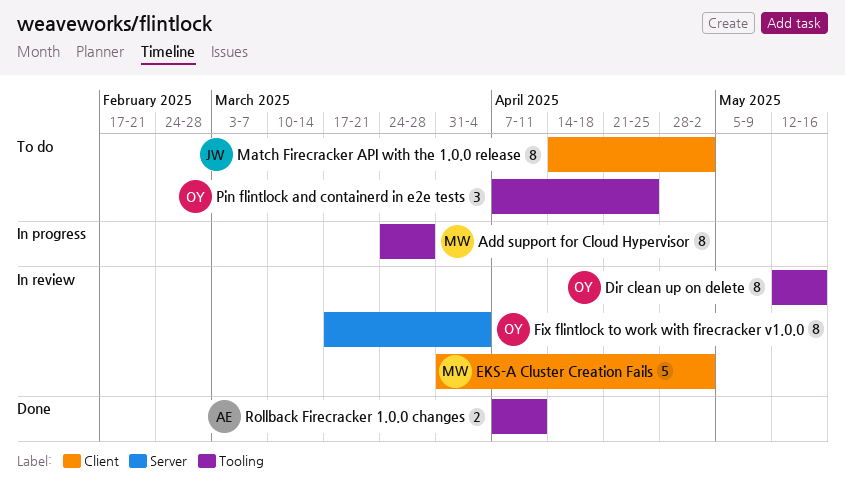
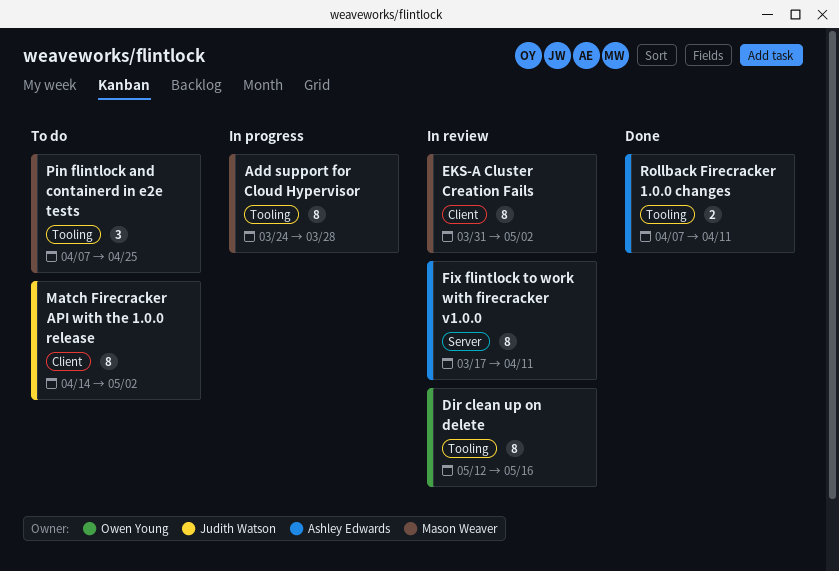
EKS-A Cluster Creation Fails, estimate: 5 -> 8
Fix flintlock to work with firecracker v1.0.0, owner: Owen Young -> Ashley Edwards
Fix flintlock to work with firecracker v1.0.0, due: Apr 4 -> Apr 11
Pin flintlock and containerd in e2e tests, owner: Owen Young -> Mason Weaver

